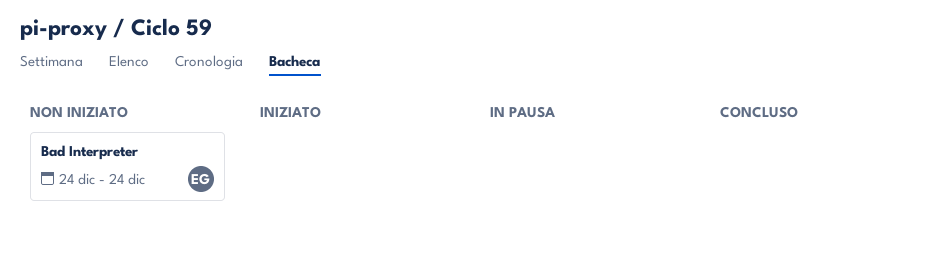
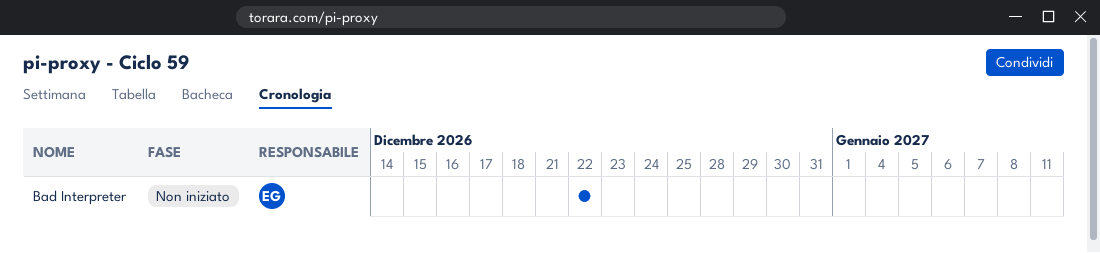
Bad Interpreter, start: Dec 24 -> Dec 22
Bad Interpreter, due: Dec 24 -> Dec 22

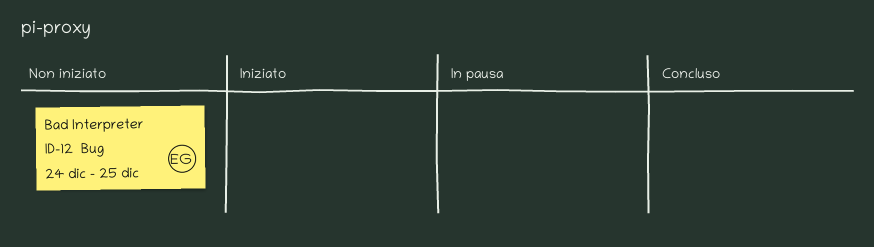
Bad Interpreter, start: Dec 22 -> Dec 24
Bad Interpreter, due: Dec 22 -> Dec 25

